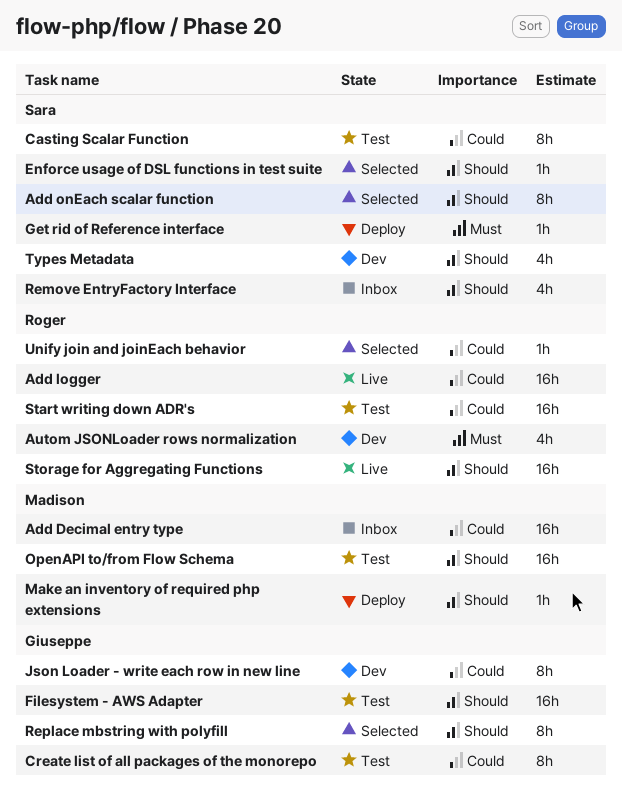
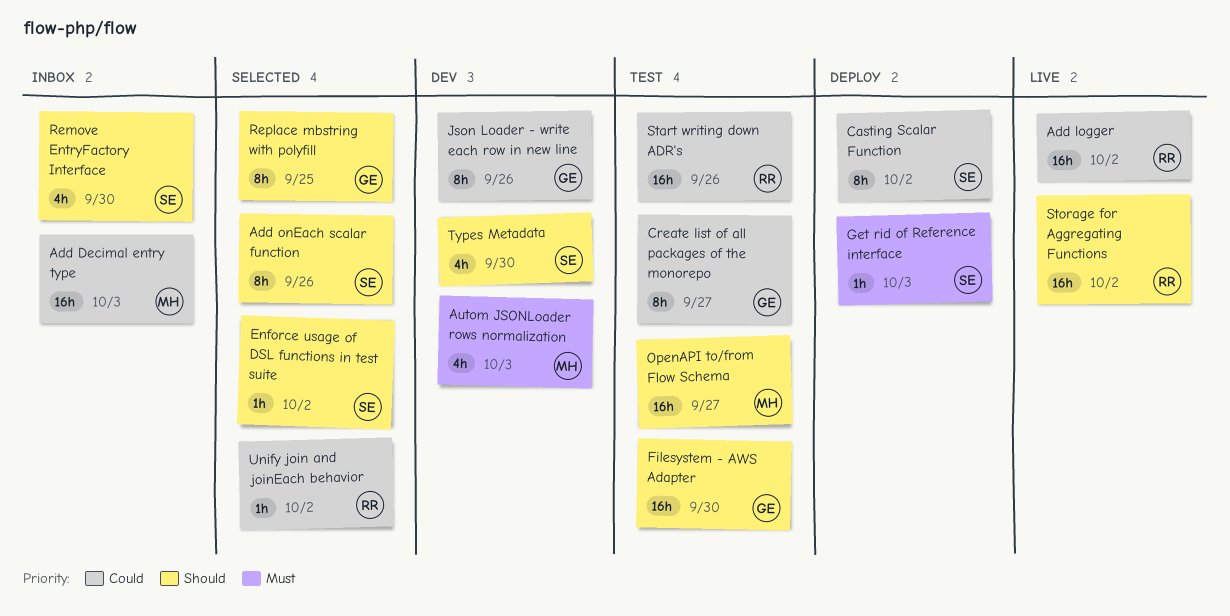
Autom JSONLoader rows normalization, owner: Roger -> Madison
Casting Scalar Function, status: Test -> Deploy
Make an inventory of required php extensions: present -> none

